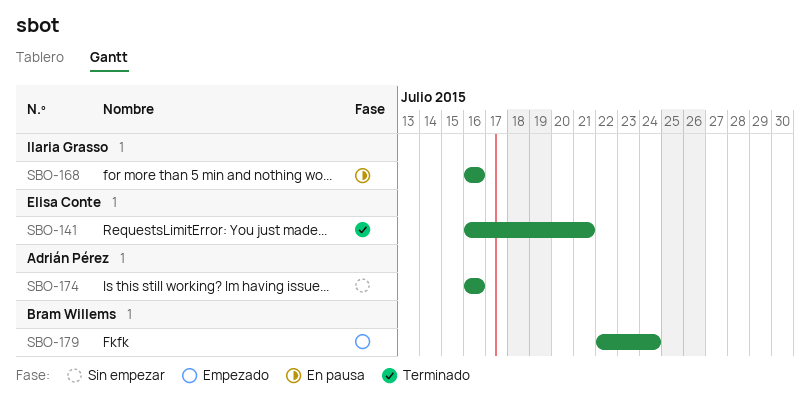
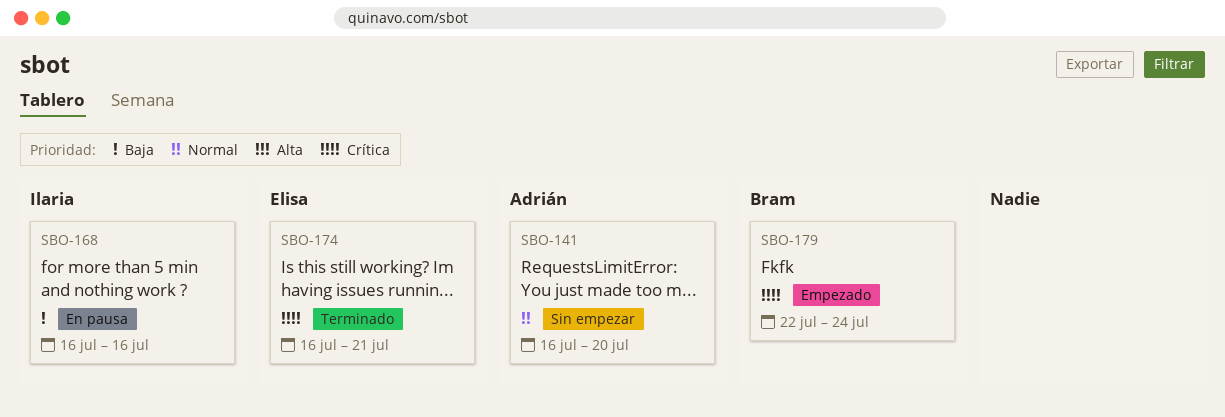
SBO-141, status: Terminado -> Sin empezar
SBO-141, owner: Elisa Conte -> Adrián Pérez
SBO-141, due: Jul 21 -> Jul 20
SBO-174, status: Sin empezar -> Terminado
SBO-174, owner: Adrián Pérez -> Elisa Conte
SBO-174, due: Jul 16 -> Jul 21

